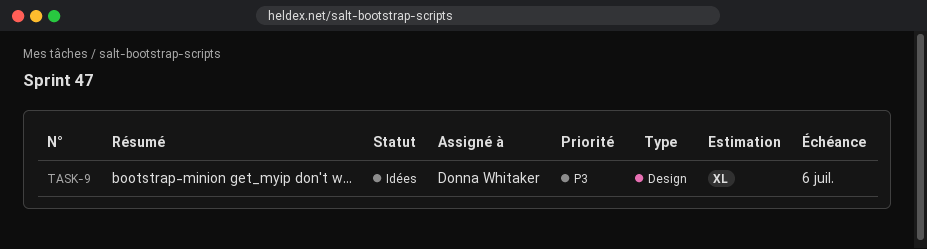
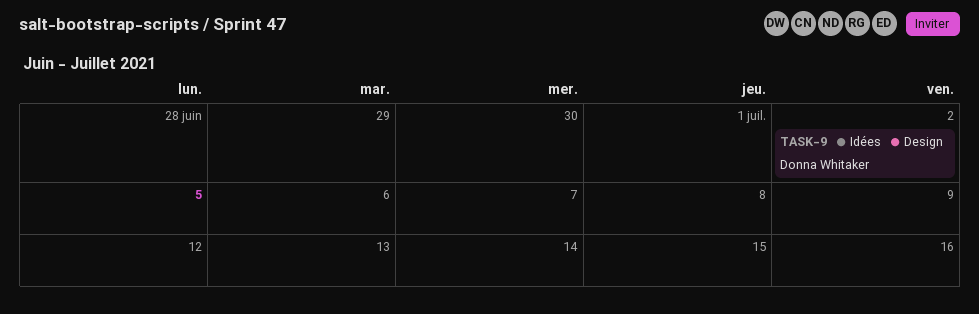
TASK-9, due: Jul 6 -> Jul 2

